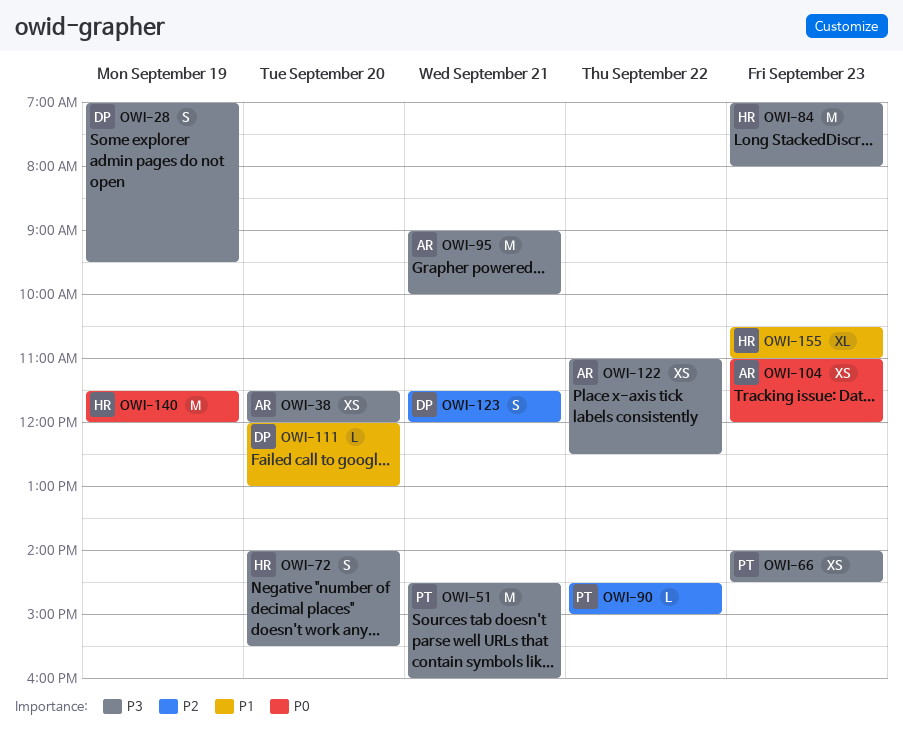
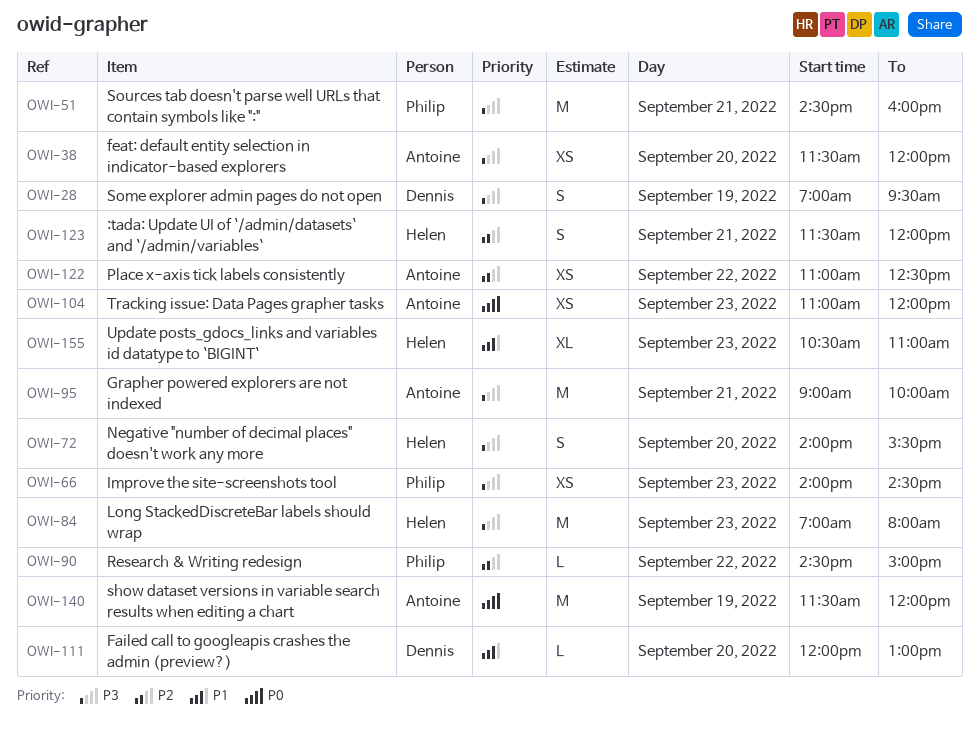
OWI-122, priority: P3 -> P2
OWI-123, owner: Dennis -> Helen
OWI-140, owner: Helen -> Antoine

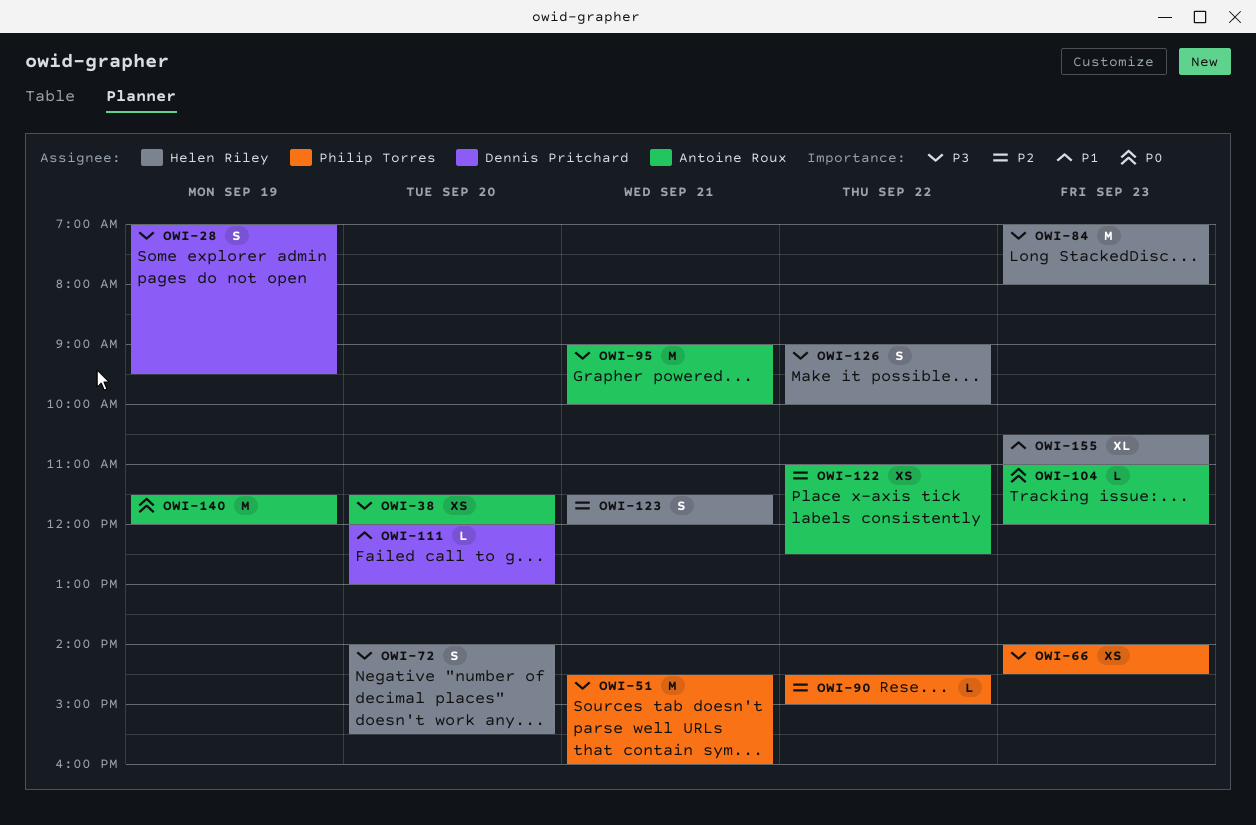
OWI-104, estimate: XS -> L
OWI-126: none -> present

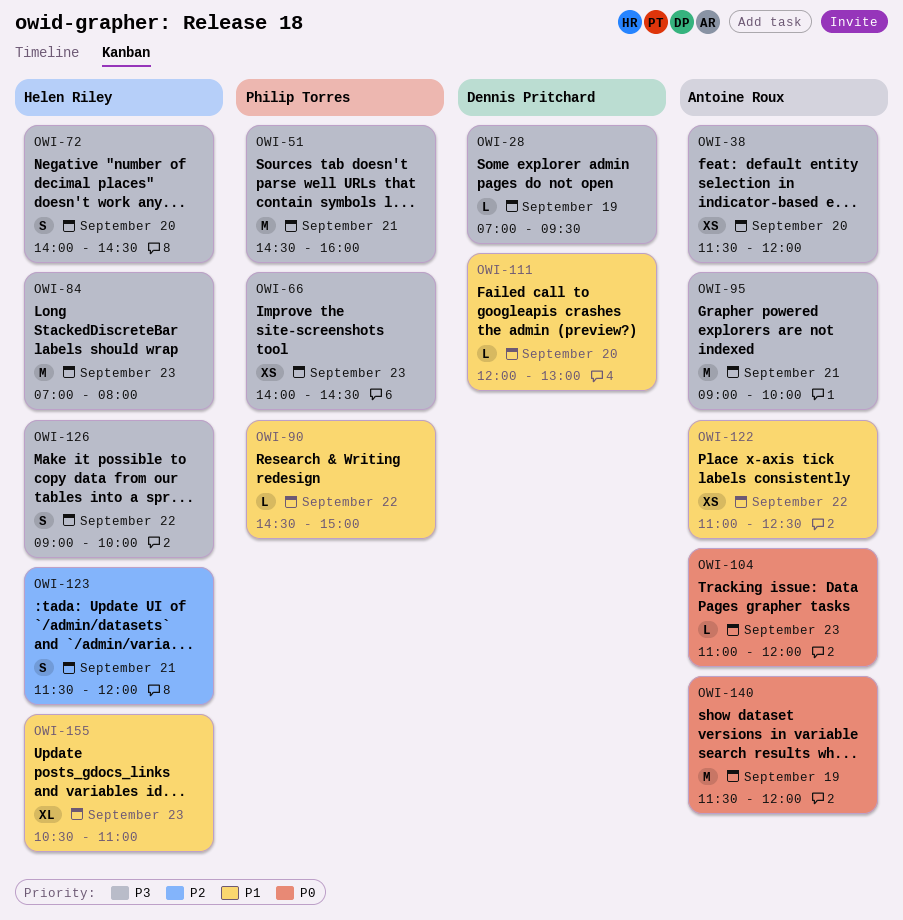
OWI-28, estimate: S -> L
OWI-72, ends: 15:30 -> 14:30
OWI-90, priority: P2 -> P1
OWI-122, priority: P2 -> P1

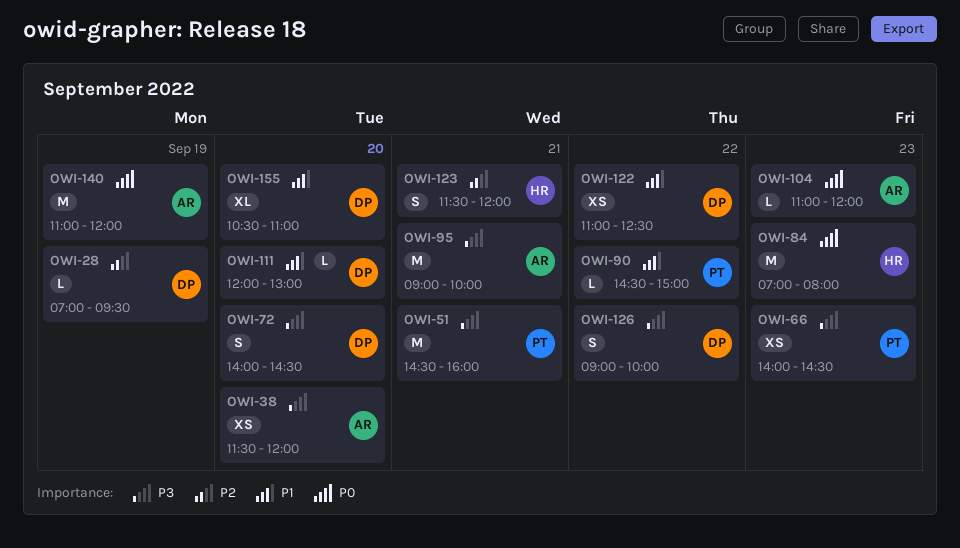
OWI-28, priority: P3 -> P2
OWI-72, owner: Helen Riley -> Dennis Pritchard
OWI-84, priority: P3 -> P0
OWI-122, owner: Antoine Roux -> Dennis Pritchard
OWI-126, owner: Helen Riley -> Dennis Pritchard
OWI-140, begins: 11:30 -> 11:00
OWI-155, owner: Helen Riley -> Dennis Pritchard
OWI-155, day: Sep 23 -> Sep 20

